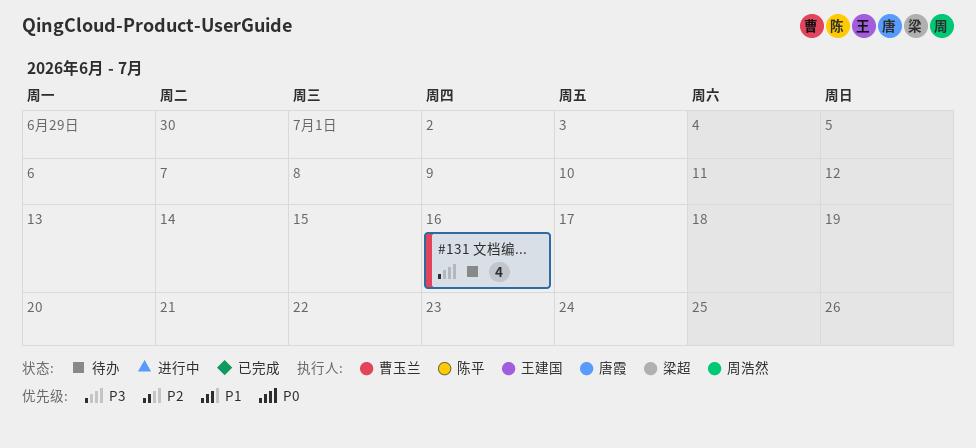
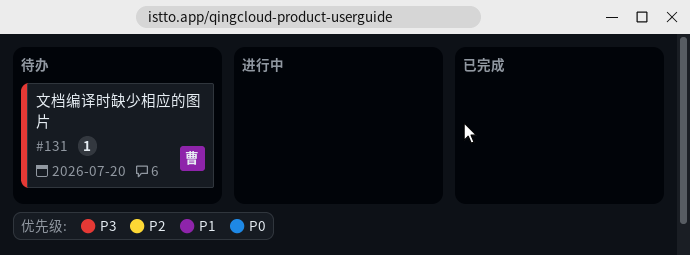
#131, estimate: 4 -> 1
#131, due: Jul 16 -> Jul 20

